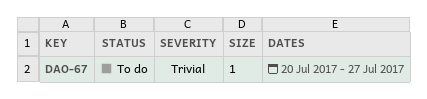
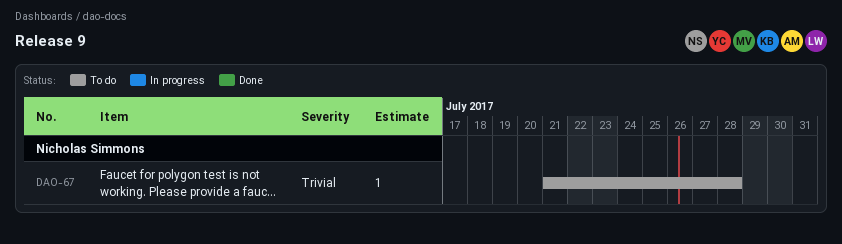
DAO-67, start: Jul 20 -> Jul 21
DAO-67, due: Jul 27 -> Jul 28

